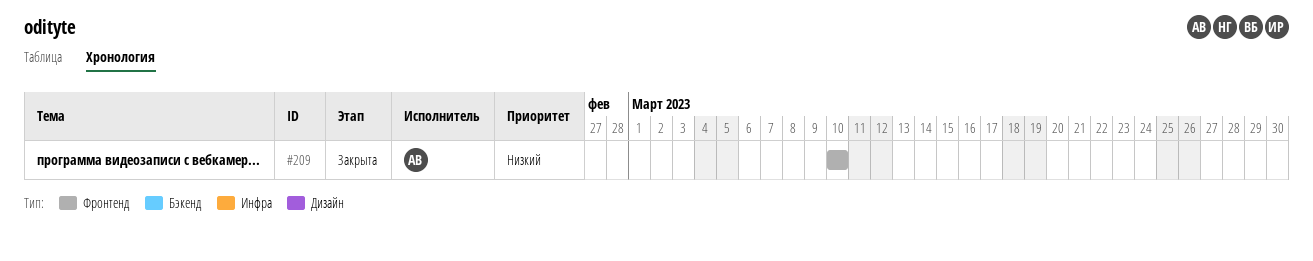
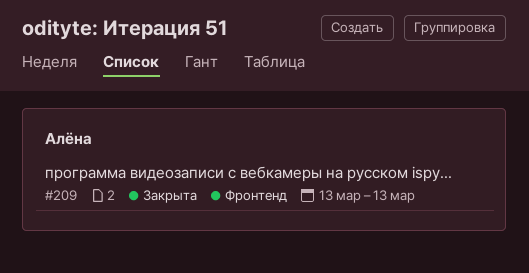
#209, start: Mar 10 -> Mar 13
#209, due: Mar 10 -> Mar 13

